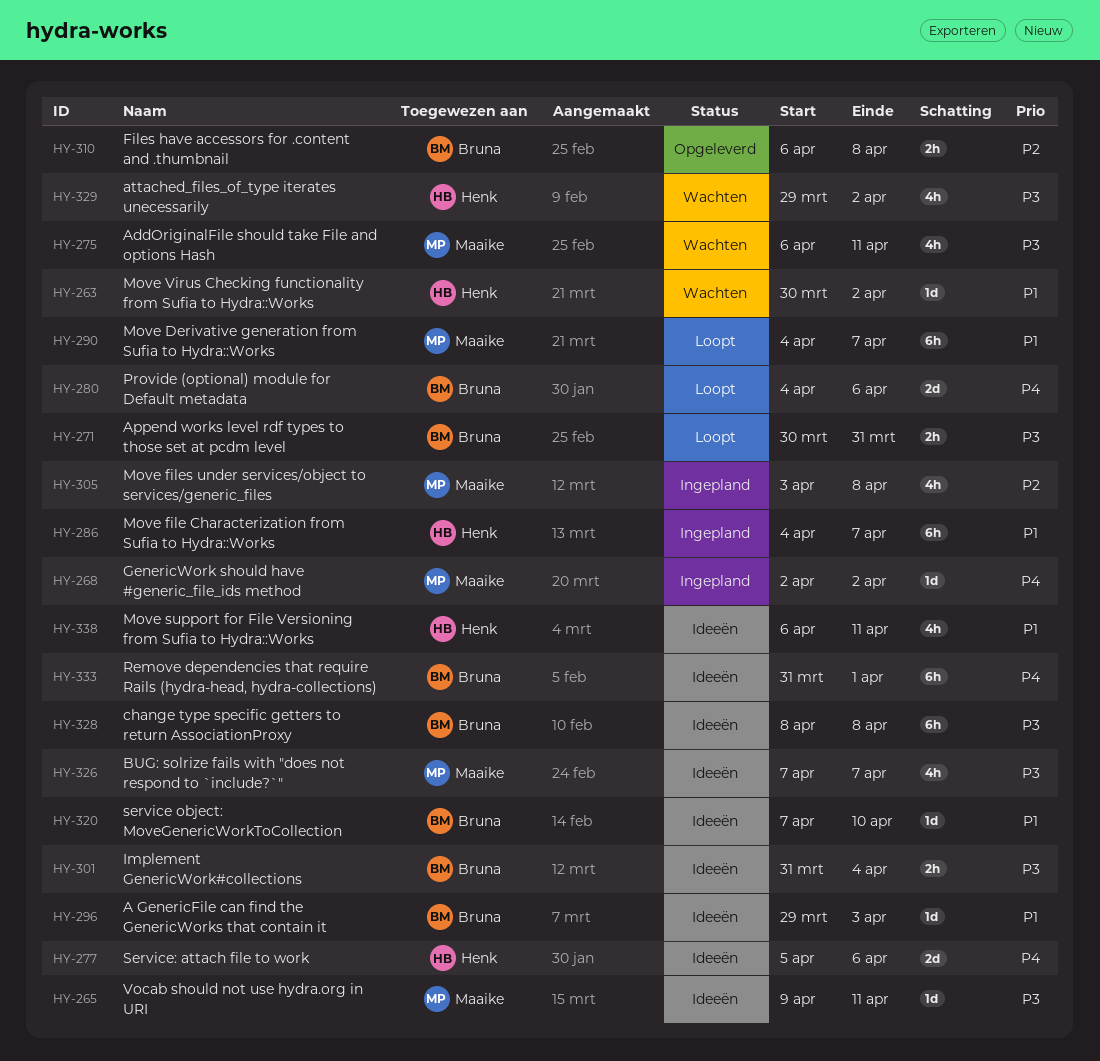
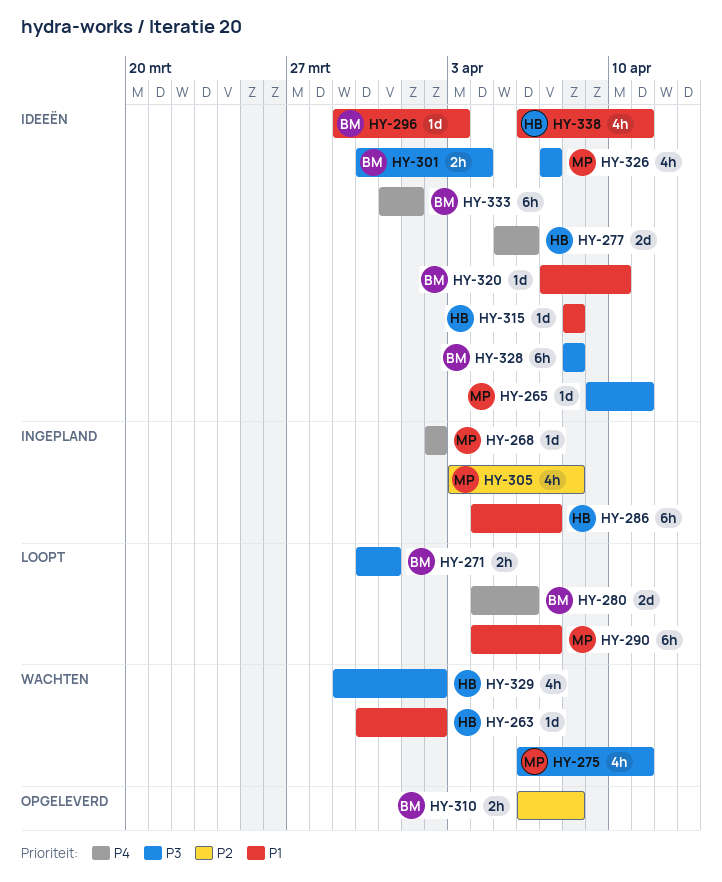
HY-301, start: Mar 31 -> Mar 30
HY-315: none -> present

